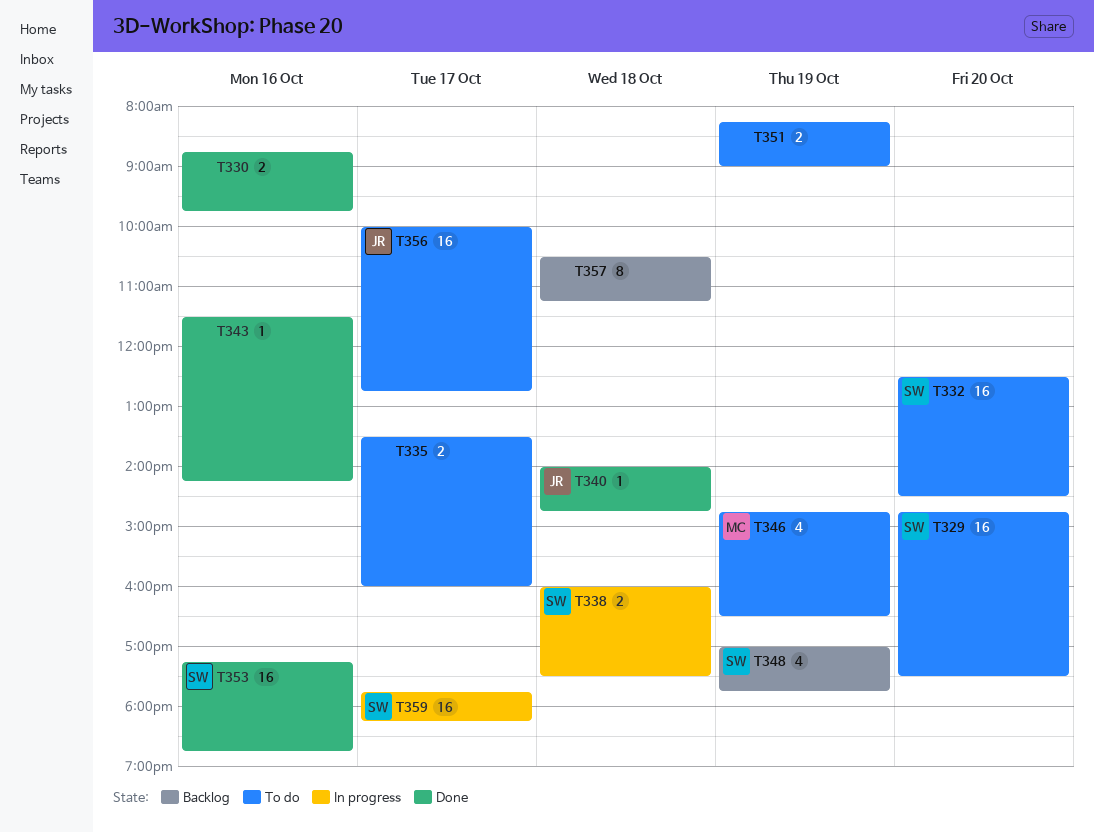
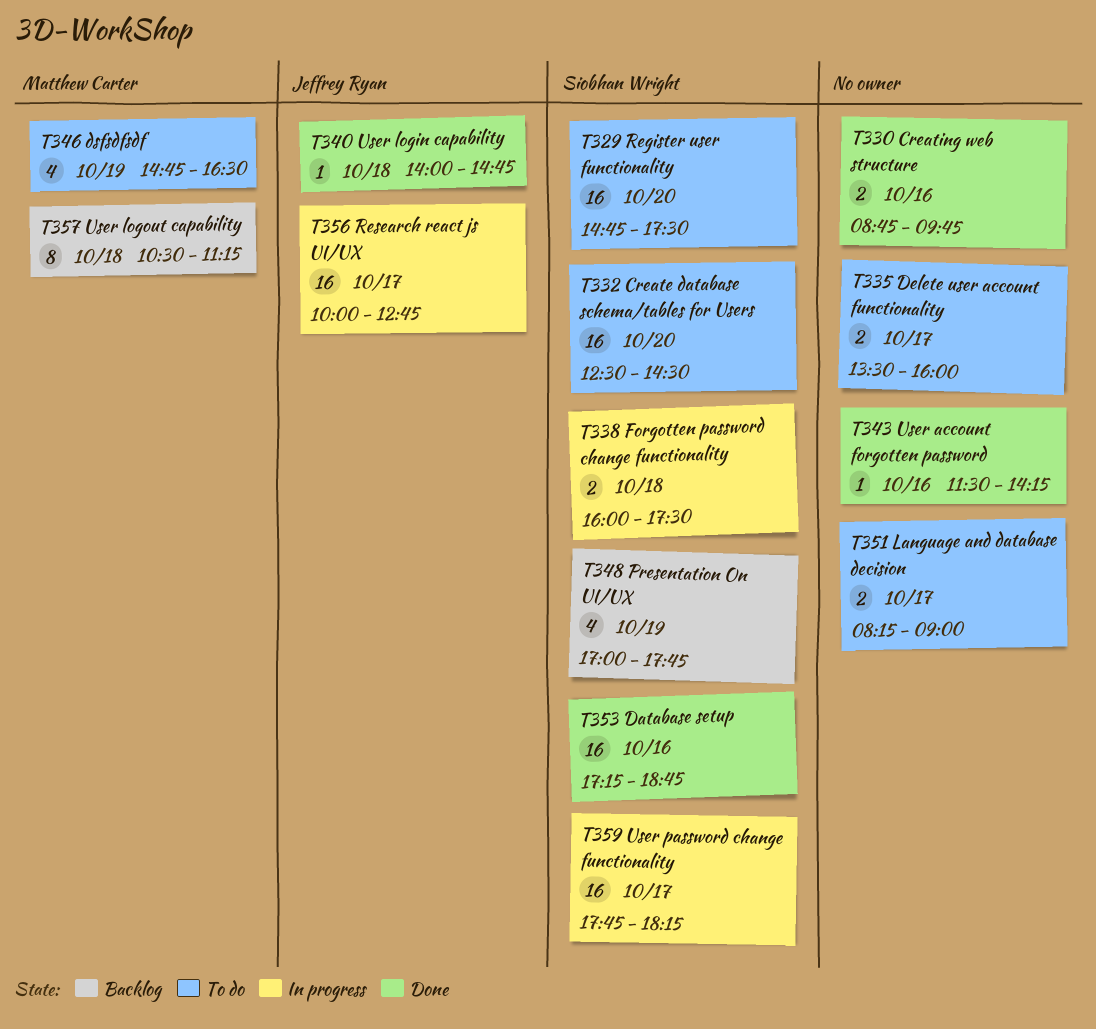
T351, day: Oct 19 -> Oct 17
T356, status: To do -> In progress
T357, owner: none -> Matthew Carter

